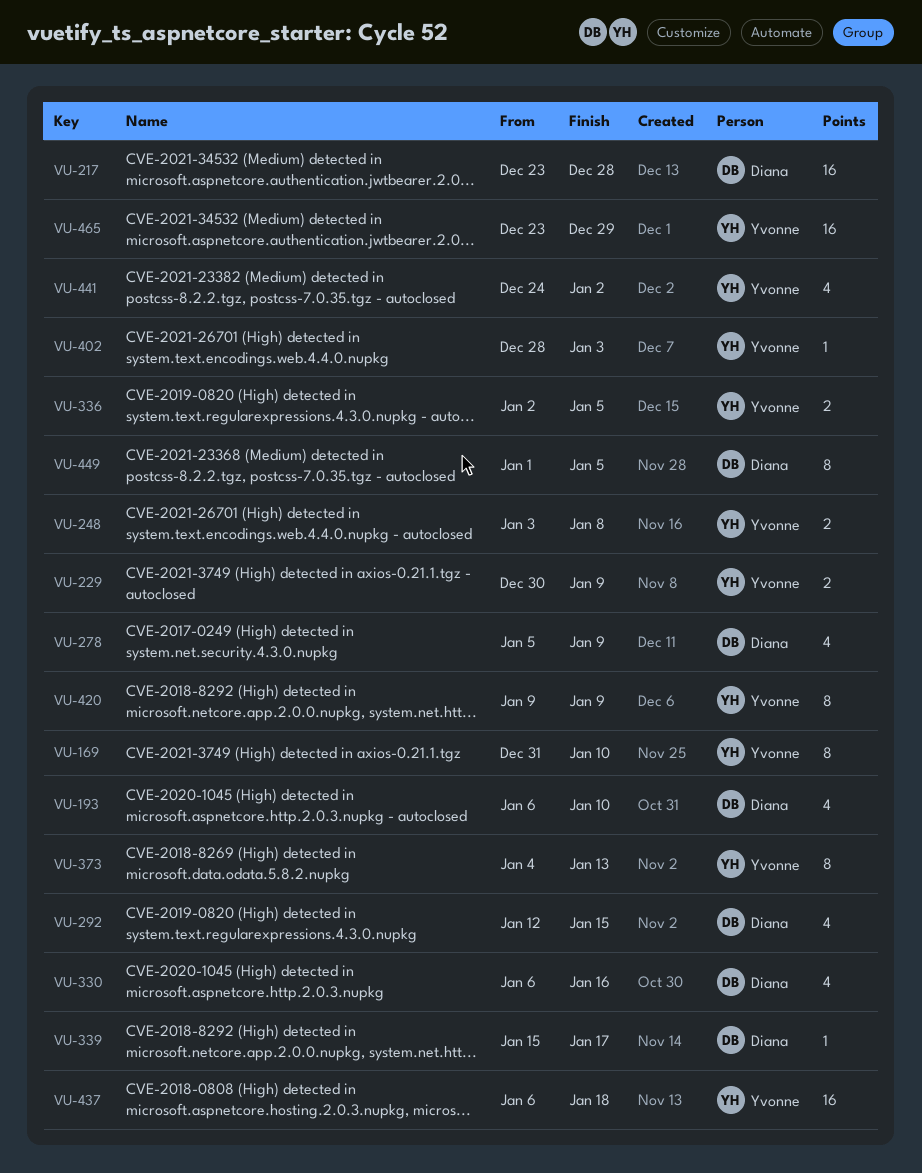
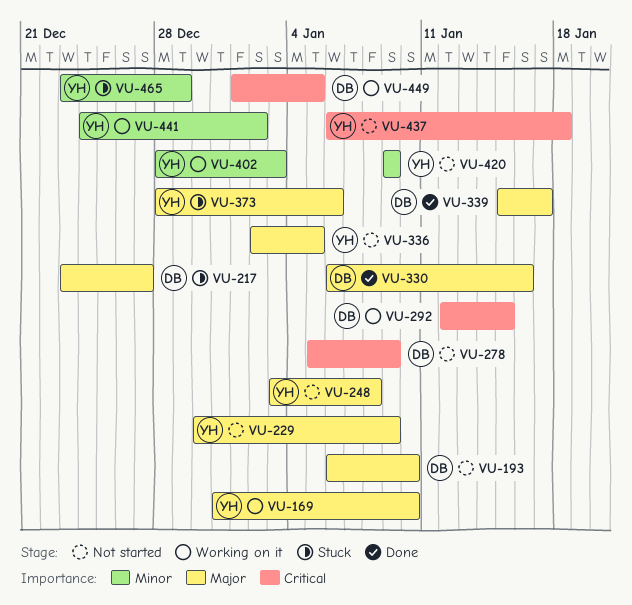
VU-217, due: Dec 28 -> Dec 27
VU-373, start: Jan 4 -> Dec 28
VU-373, due: Jan 13 -> Jan 6

